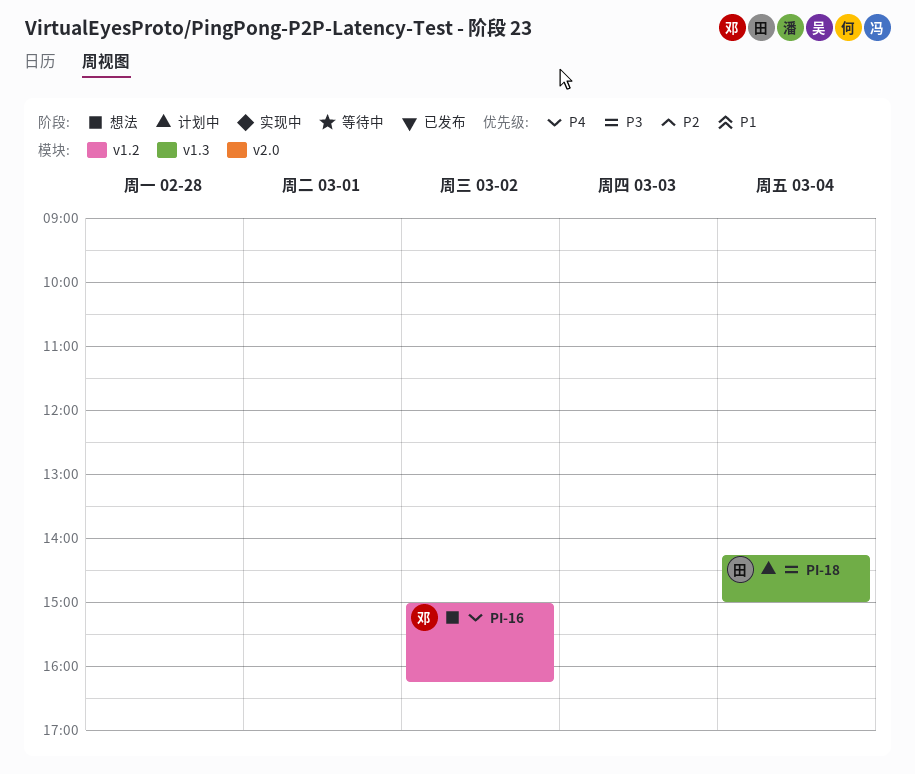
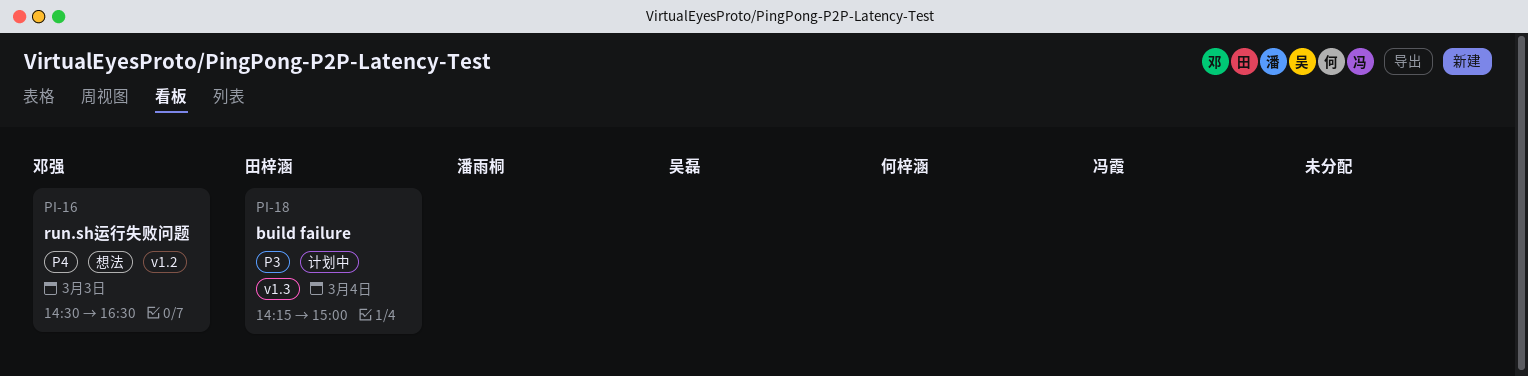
PI-16, day: Mar 2 -> Mar 3
PI-16, begins: 15:00 -> 14:30
PI-16, ends: 16:15 -> 16:30

